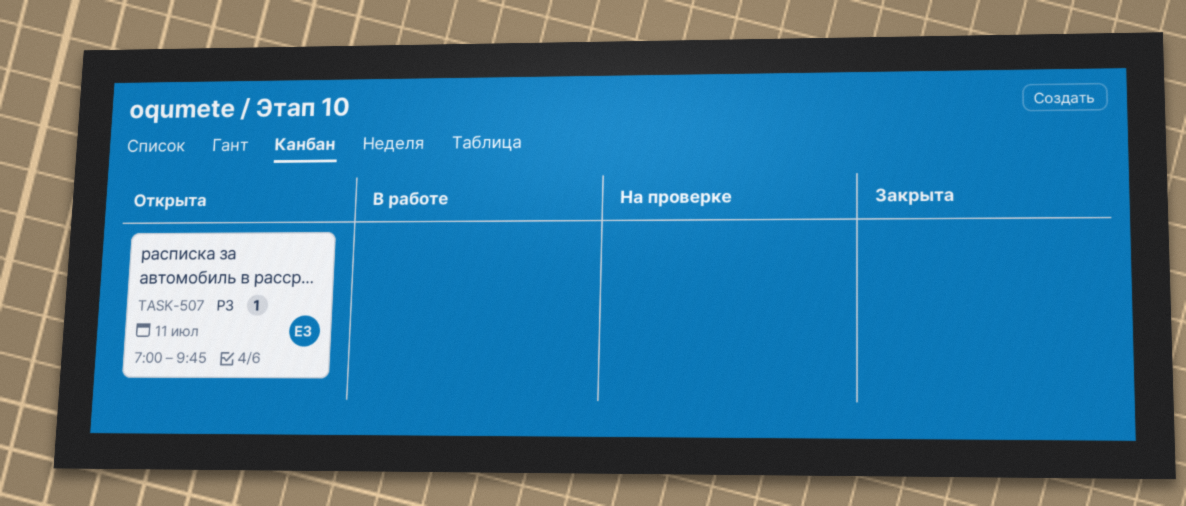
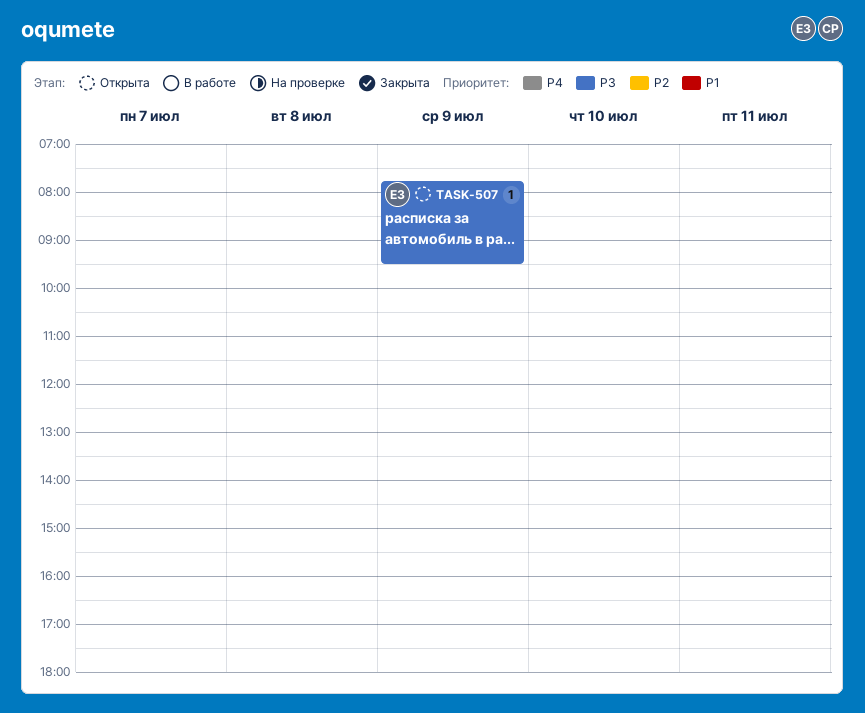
TASK-507, day: Jul 11 -> Jul 9
TASK-507, begins: 07:00 -> 07:45
TASK-507, ends: 09:45 -> 09:30

